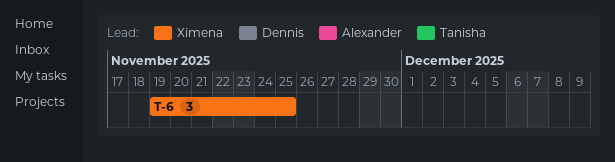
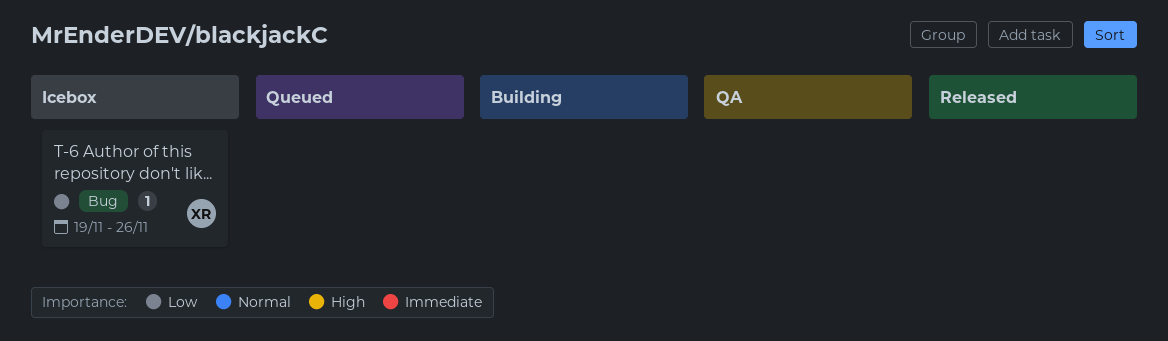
T-6, estimate: 3 -> 1
T-6, due: Nov 25 -> Nov 26

